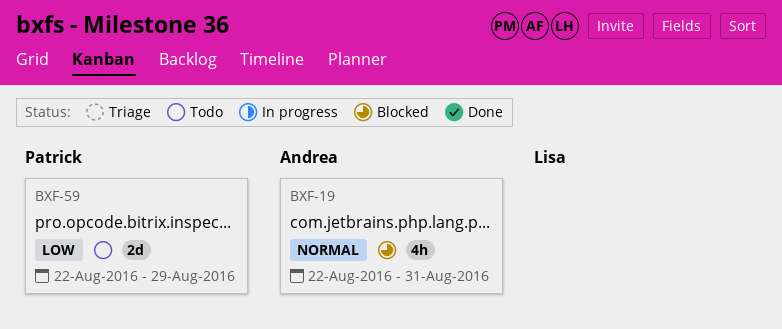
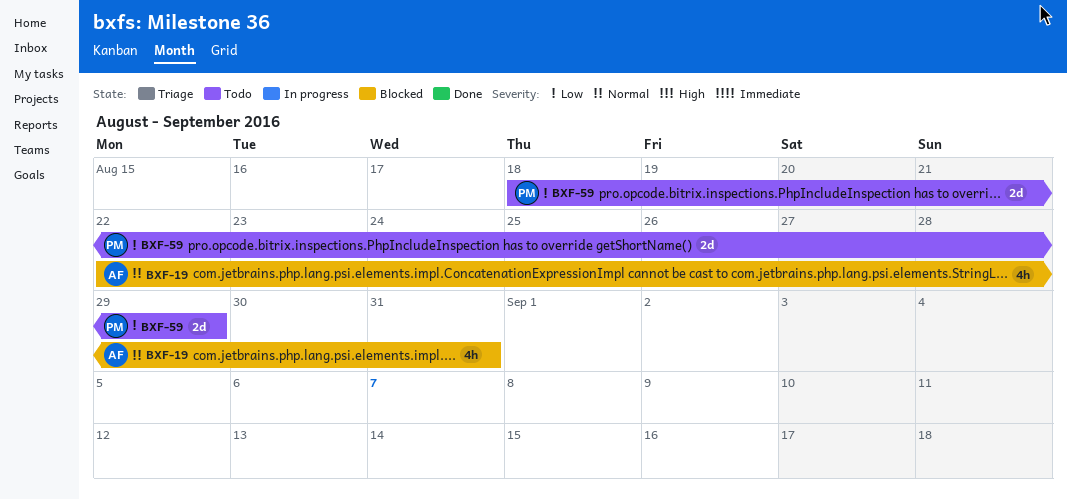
BXF-59, start: Aug 22 -> Aug 18

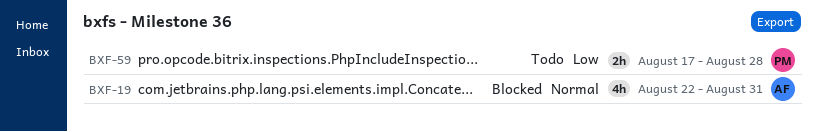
BXF-59, estimate: 2d -> 2h
BXF-59, start: Aug 18 -> Aug 17
BXF-59, due: Aug 29 -> Aug 28

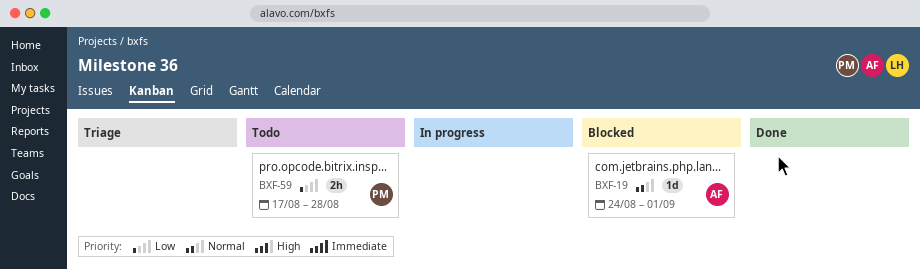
BXF-19, estimate: 4h -> 1d
BXF-19, start: Aug 22 -> Aug 24
BXF-19, due: Aug 31 -> Sep 1

